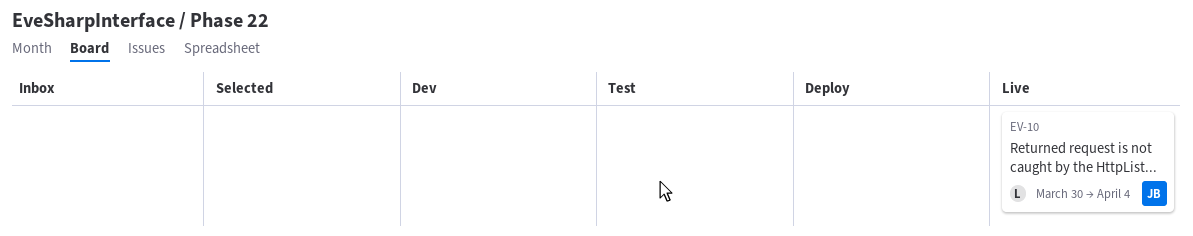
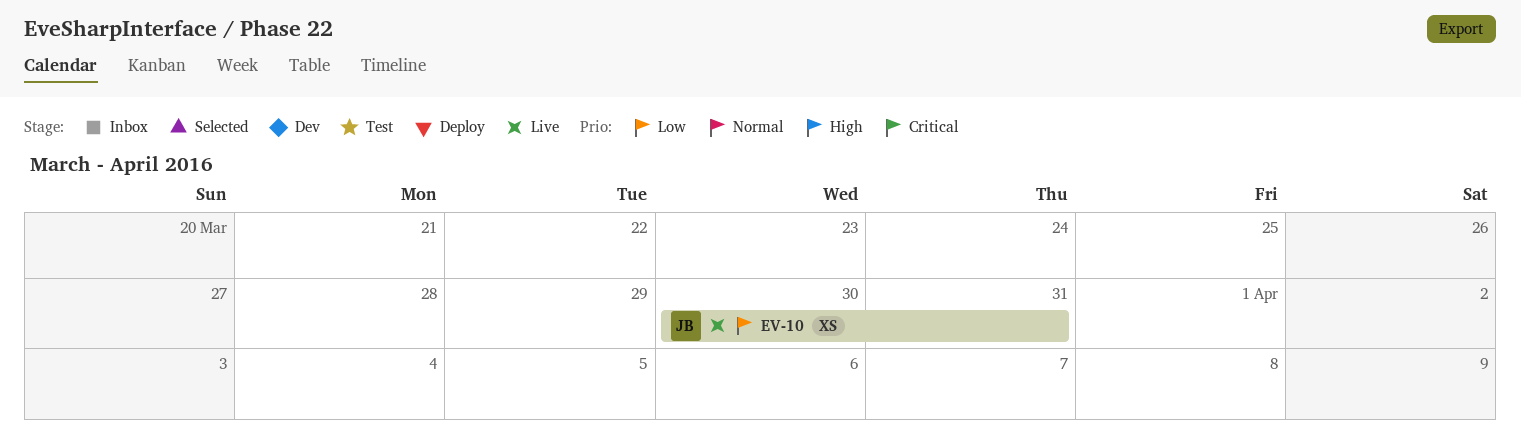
EV-10, estimate: L -> XS
EV-10, due: Apr 4 -> Mar 31

